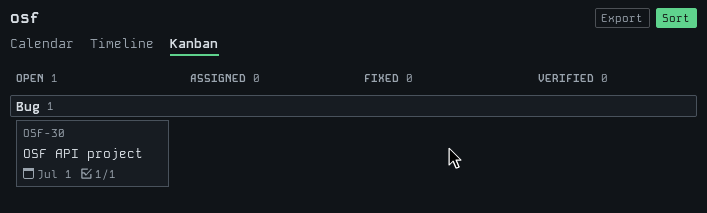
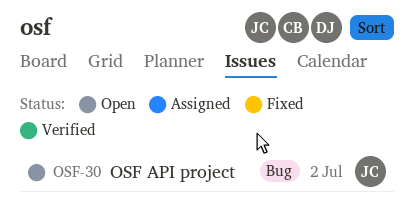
OSF-30, due: Jul 1 -> Jul 2

